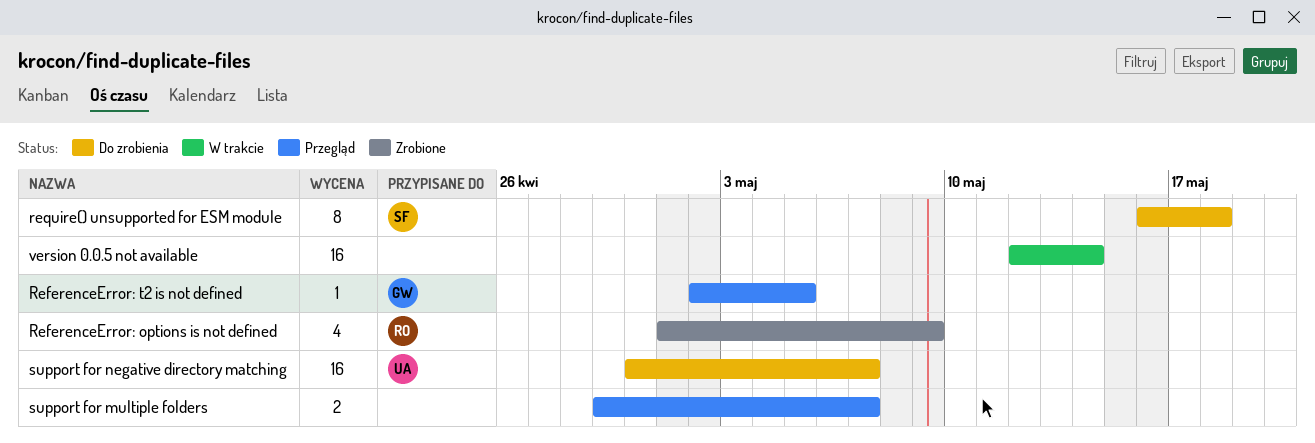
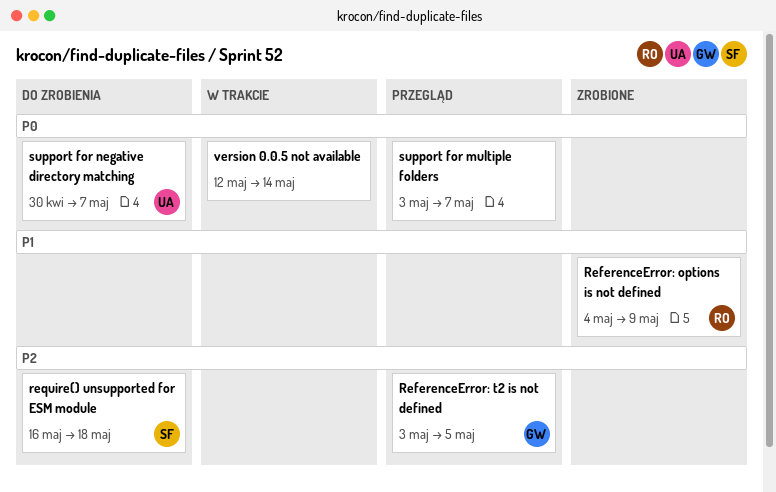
ReferenceError: options is not defined, start: May 1 -> May 4
ReferenceError: t2 is not defined, start: May 2 -> May 3
support for multiple folders, start: Apr 29 -> May 3

